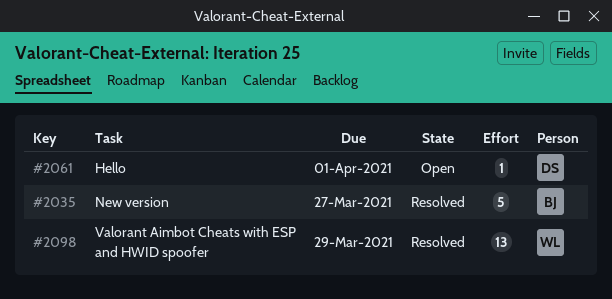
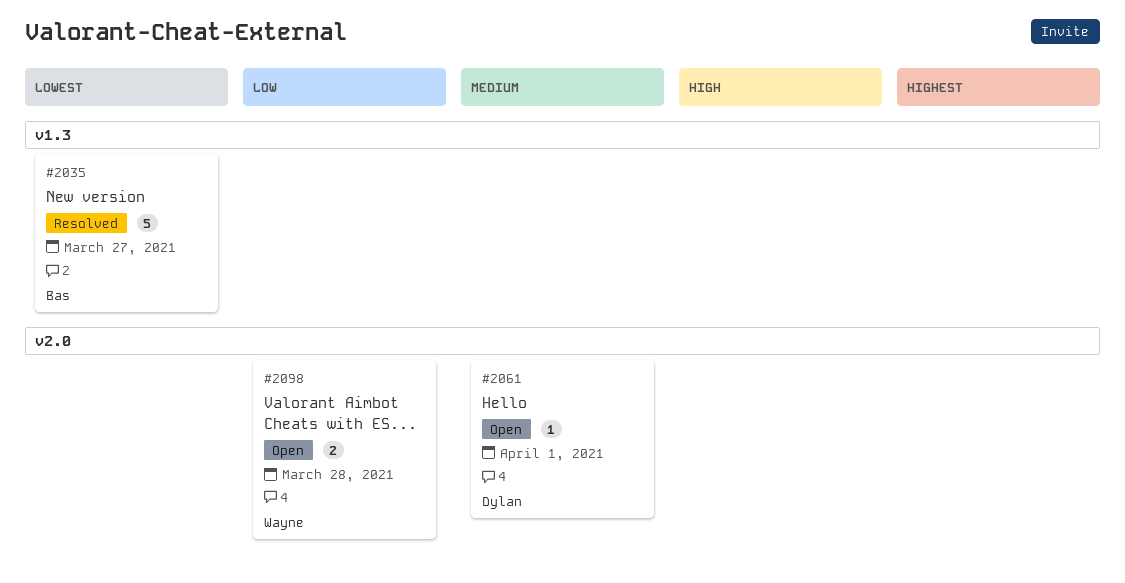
#2098, status: Resolved -> Open
#2098, estimate: 13 -> 2
#2098, due: Mar 29 -> Mar 28

